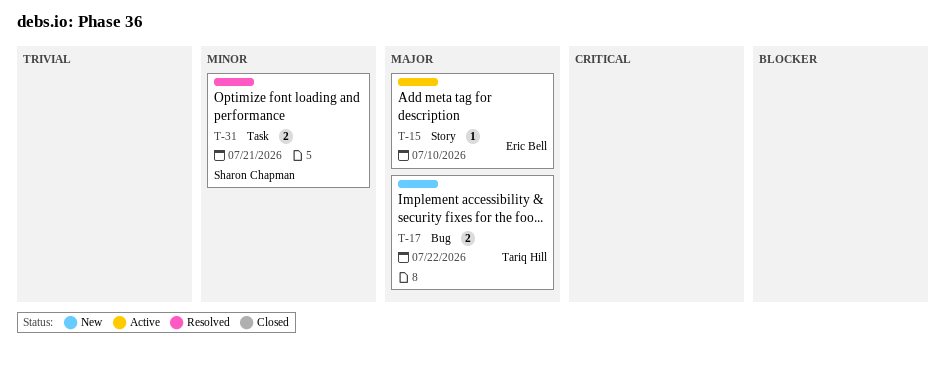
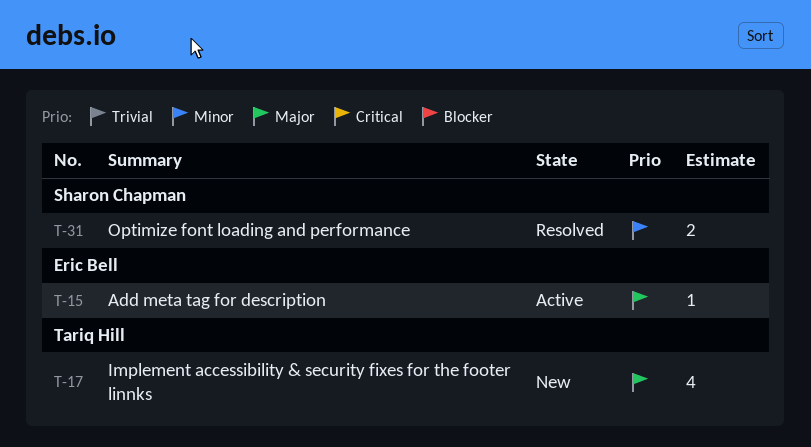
T-17, estimate: 2 -> 4

